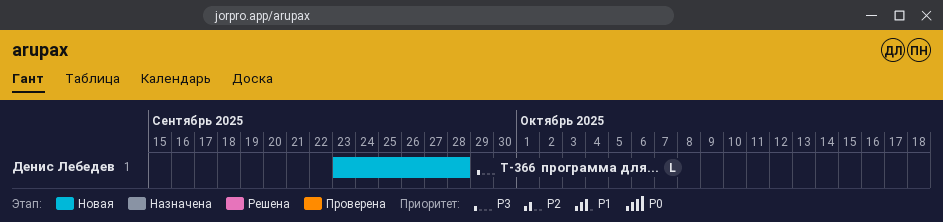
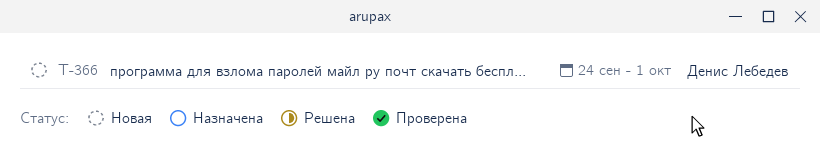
T-366, start: Sep 23 -> Sep 24
T-366, due: Sep 28 -> Oct 1

